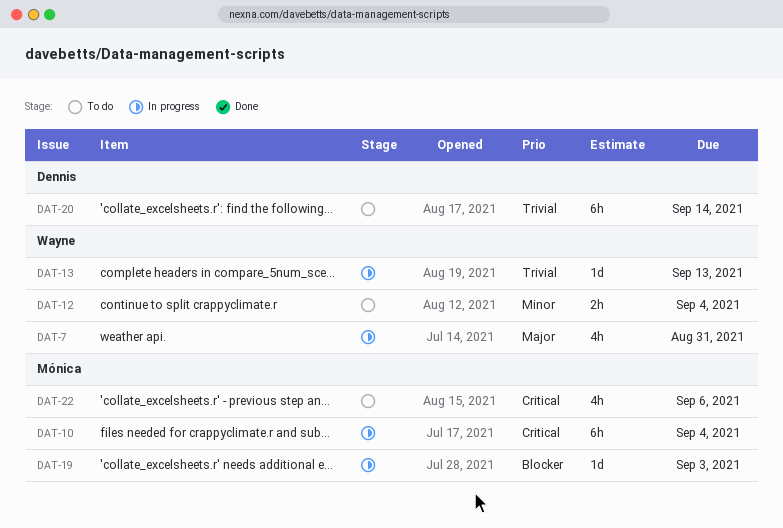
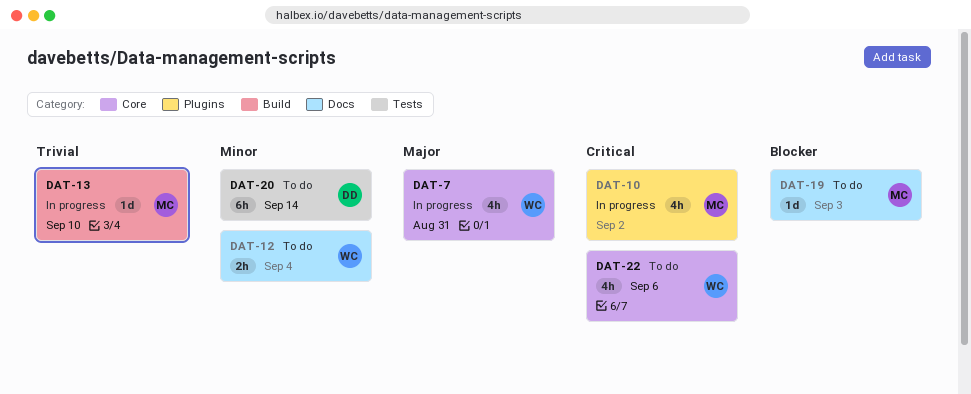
DAT-10, estimate: 6h -> 4h
DAT-10, due: Sep 4 -> Sep 2
DAT-13, owner: Wayne -> Mónica
DAT-13, due: Sep 13 -> Sep 10
DAT-19, status: In progress -> To do
DAT-20, priority: Trivial -> Minor
DAT-22, owner: Mónica -> Wayne

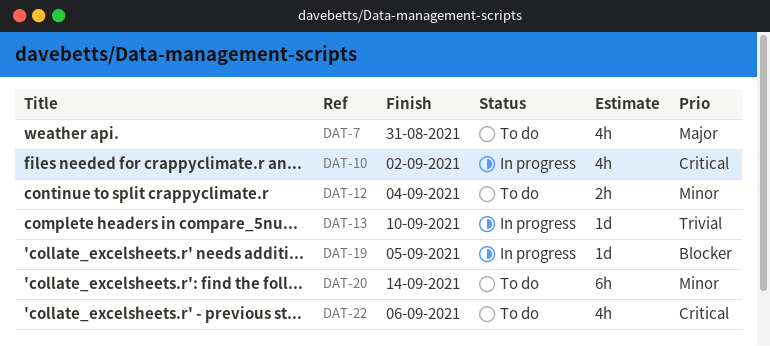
DAT-7, status: In progress -> To do
DAT-19, status: To do -> In progress
DAT-19, due: Sep 3 -> Sep 5

